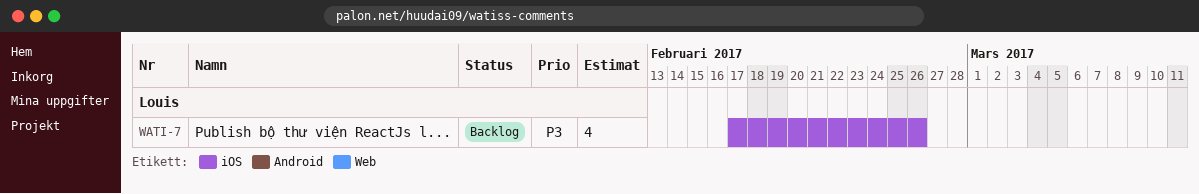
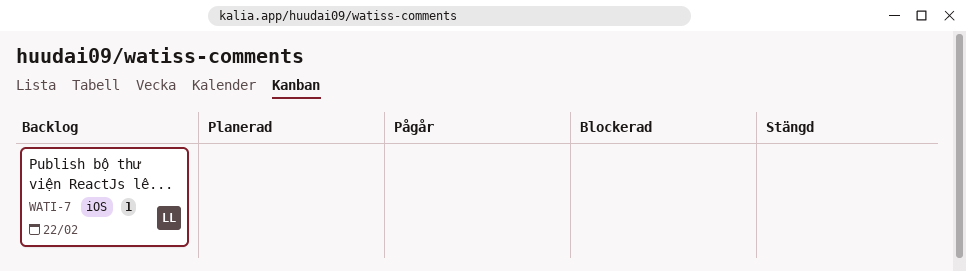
WATI-7, estimate: 4 -> 1
WATI-7, due: Feb 26 -> Feb 22

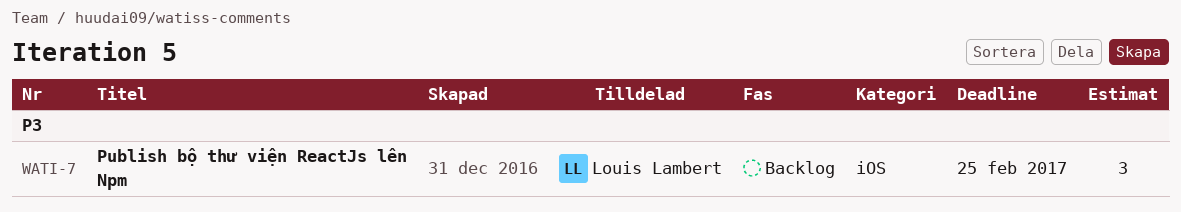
WATI-7, estimate: 1 -> 3
WATI-7, due: Feb 22 -> Feb 25

